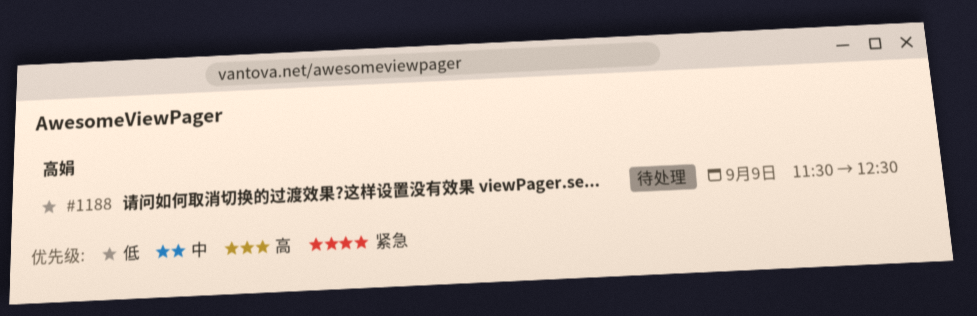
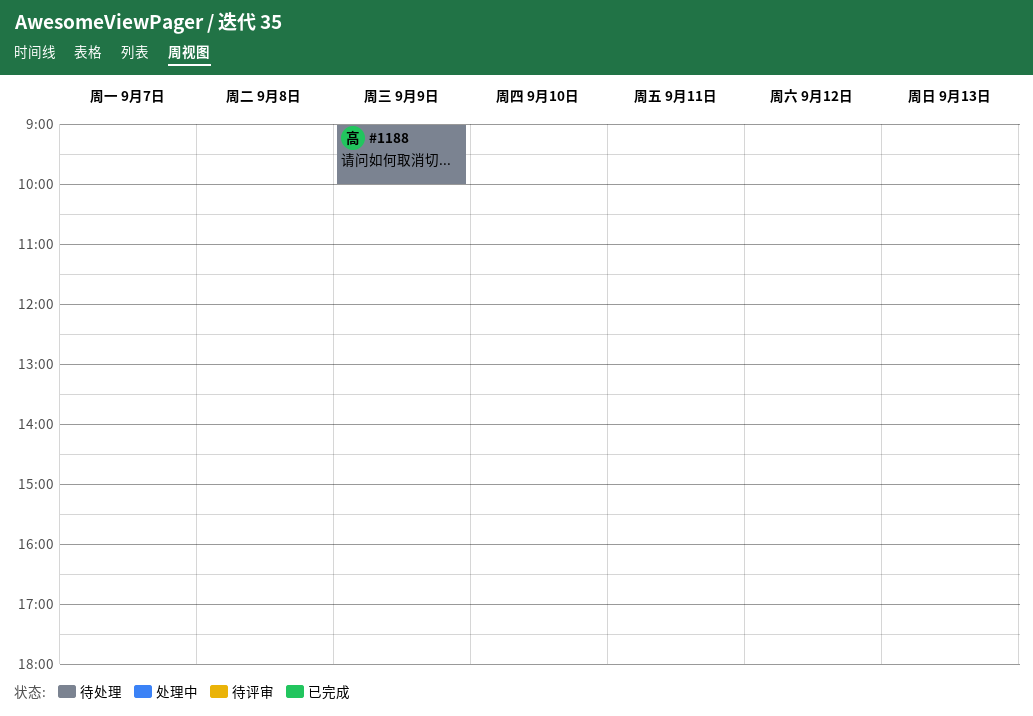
#1188, begins: 11:30 -> 09:00
#1188, ends: 12:30 -> 10:00

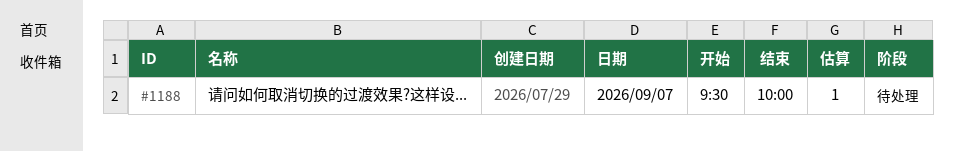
#1188, day: Sep 9 -> Sep 7
#1188, begins: 09:00 -> 09:30

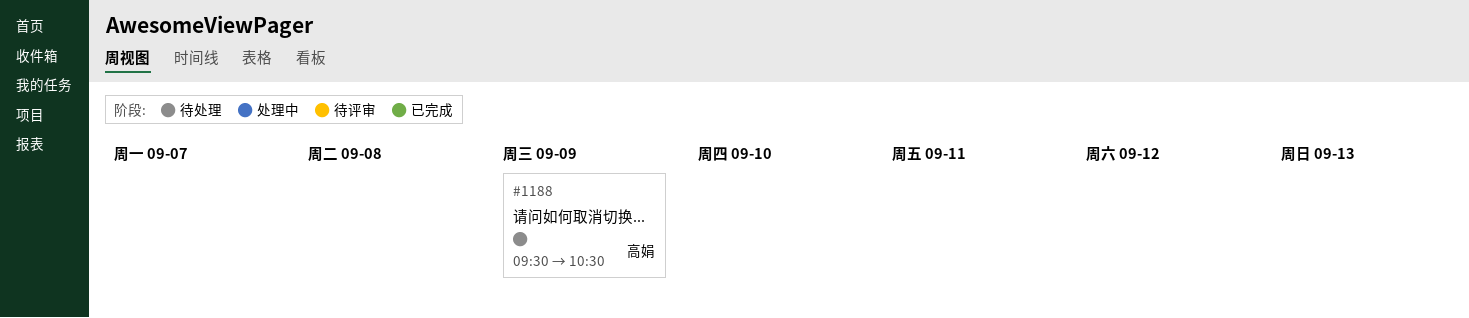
#1188, day: Sep 7 -> Sep 9
#1188, ends: 10:00 -> 10:30

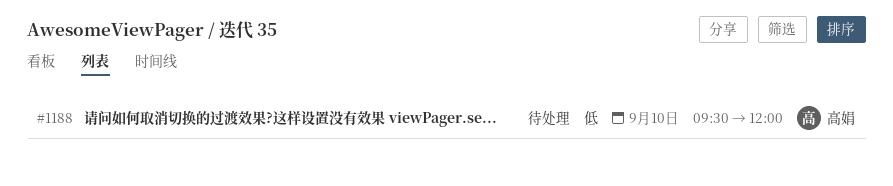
#1188, day: Sep 9 -> Sep 10
#1188, ends: 10:30 -> 12:00

